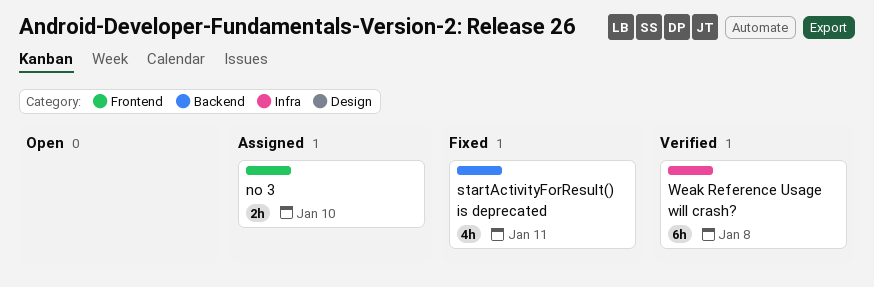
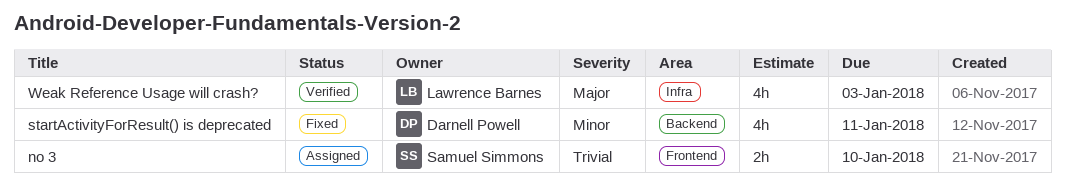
Weak Reference Usage will crash?, estimate: 6h -> 4h
Weak Reference Usage will crash?, due: Jan 8 -> Jan 3

